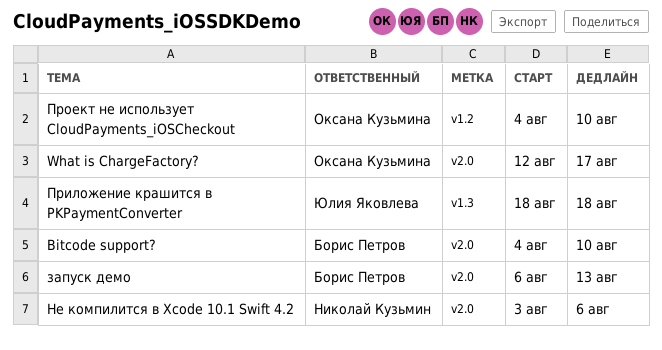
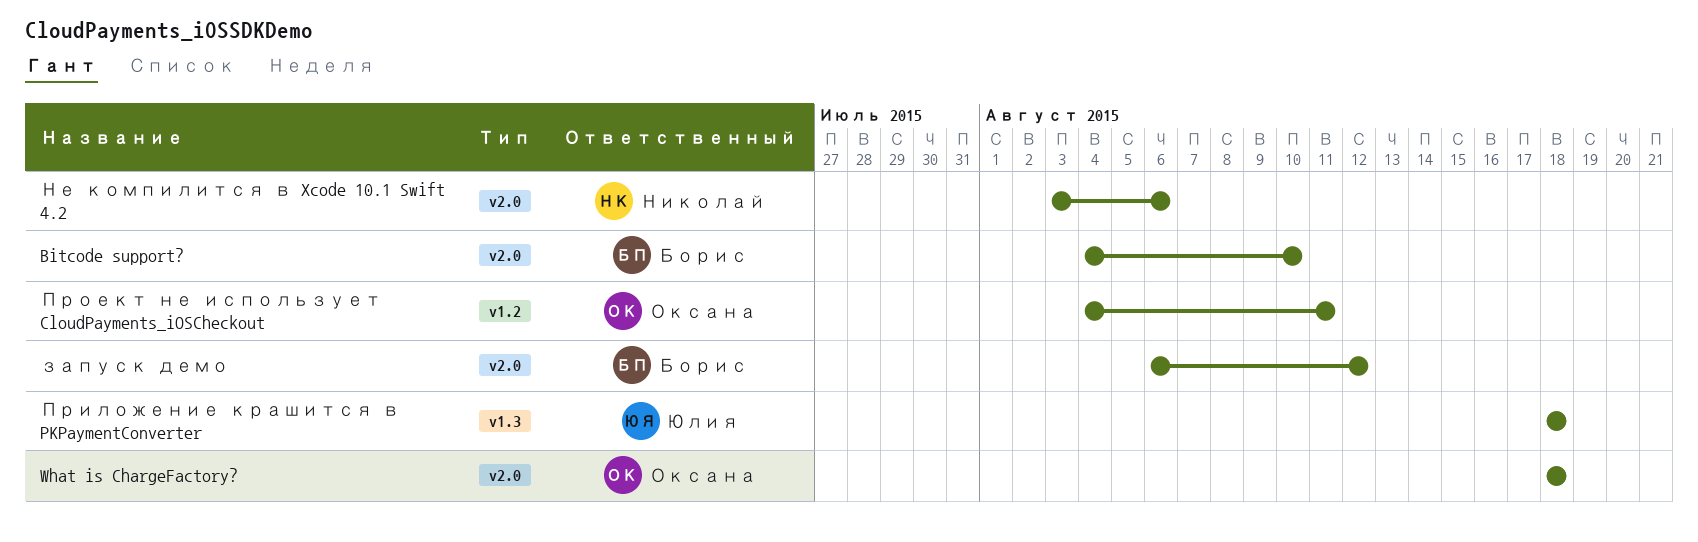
What is ChargeFactory?, start: Aug 12 -> Aug 18
What is ChargeFactory?, due: Aug 17 -> Aug 18
запуск демо, due: Aug 13 -> Aug 12
Проект не использует CloudPayments_iOSCheckout, due: Aug 10 -> Aug 11

